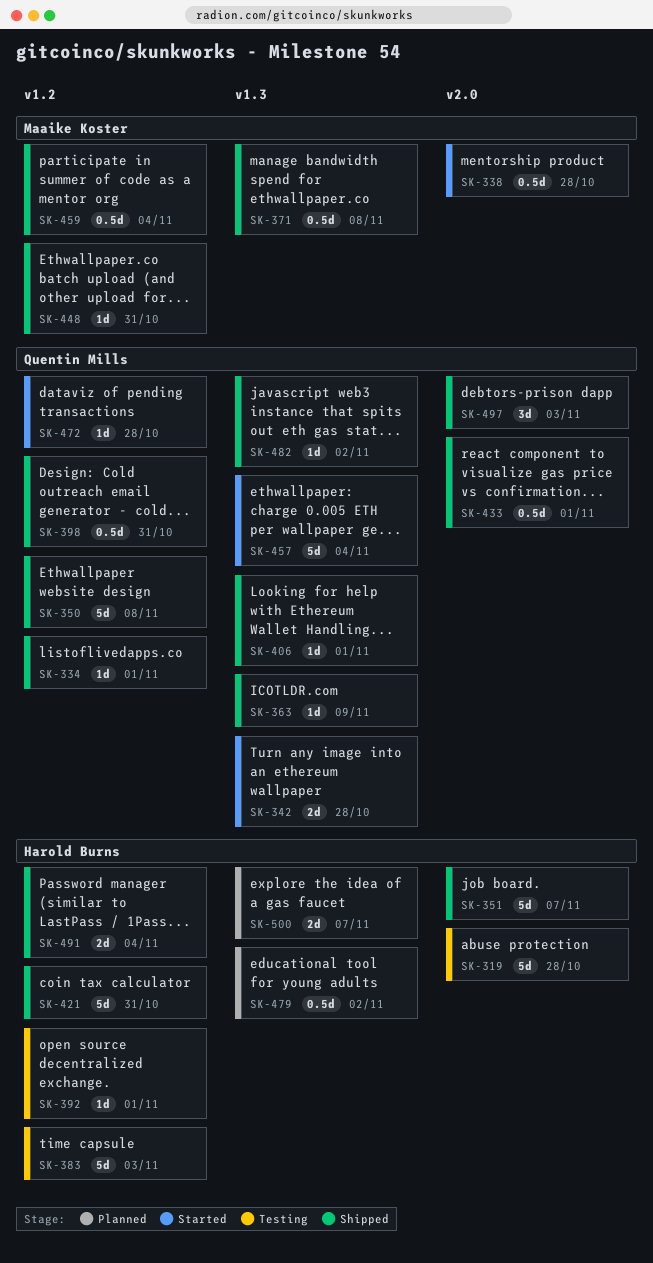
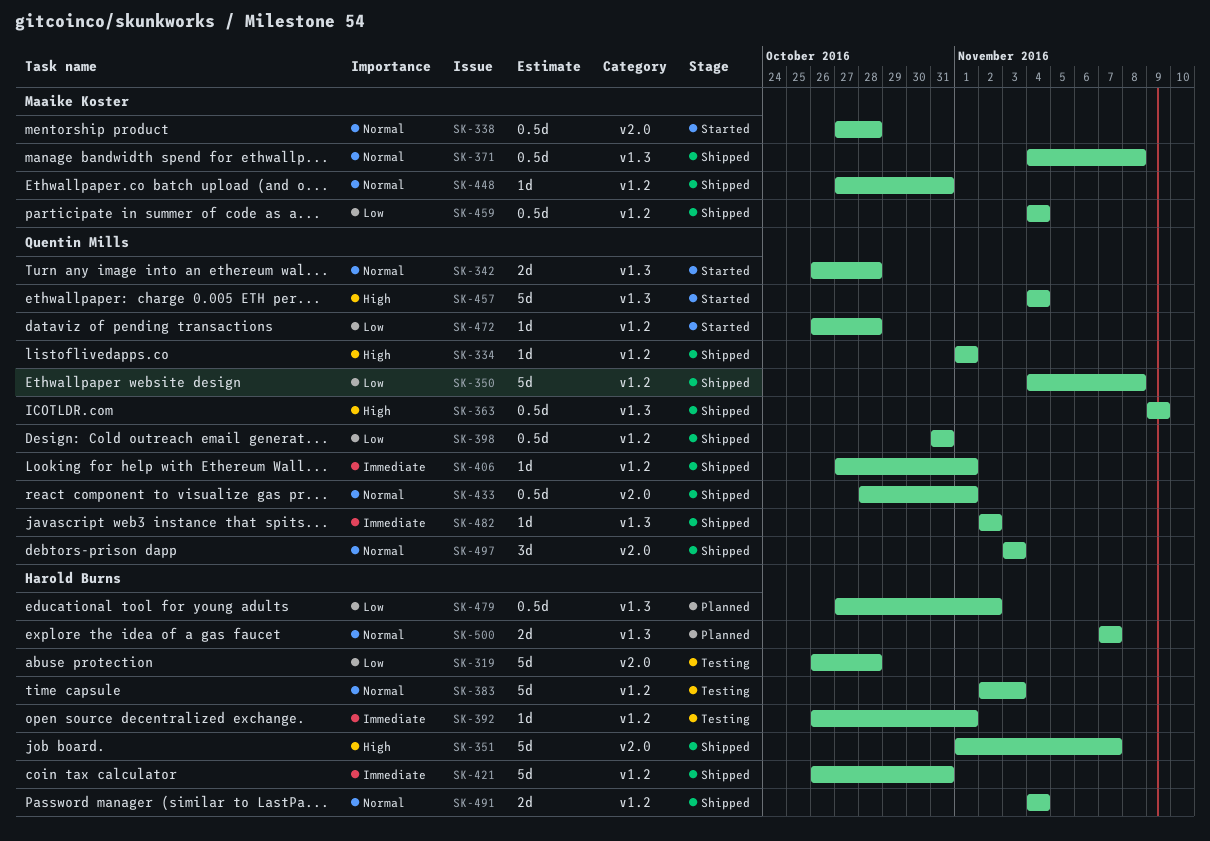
SK-363, estimate: 1d -> 0.5d
SK-406, label: v1.3 -> v1.2

